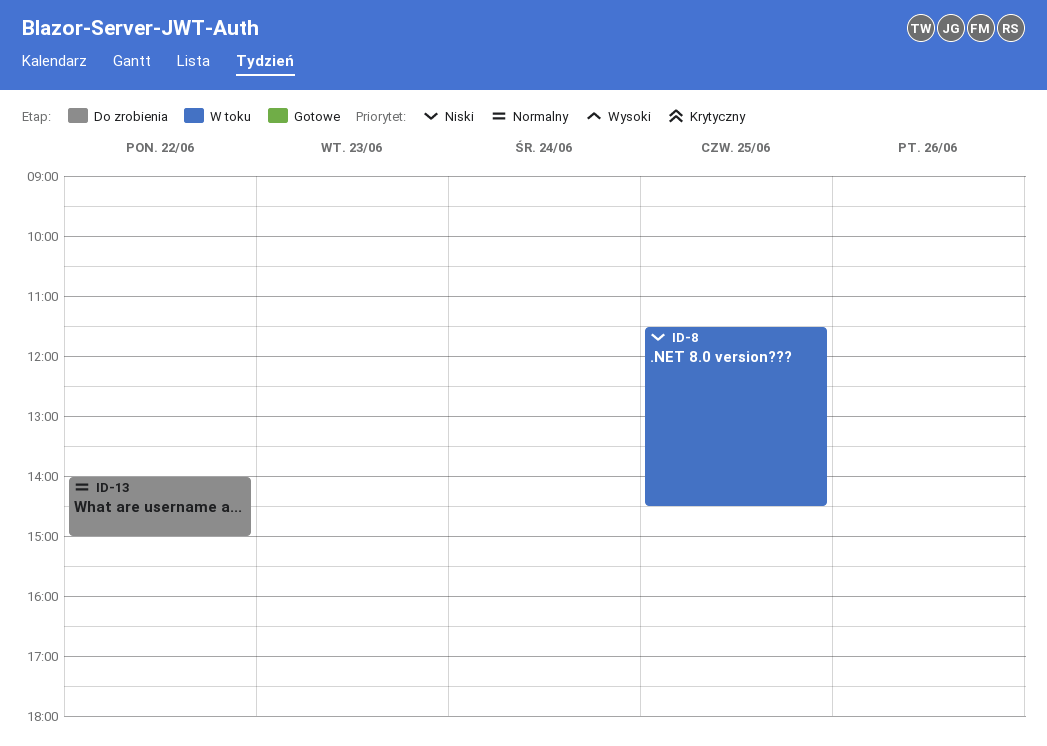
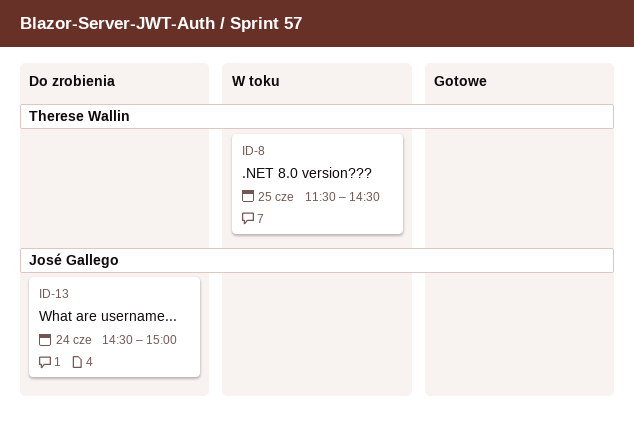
ID-13, day: Jun 22 -> Jun 24
ID-13, begins: 14:00 -> 14:30

